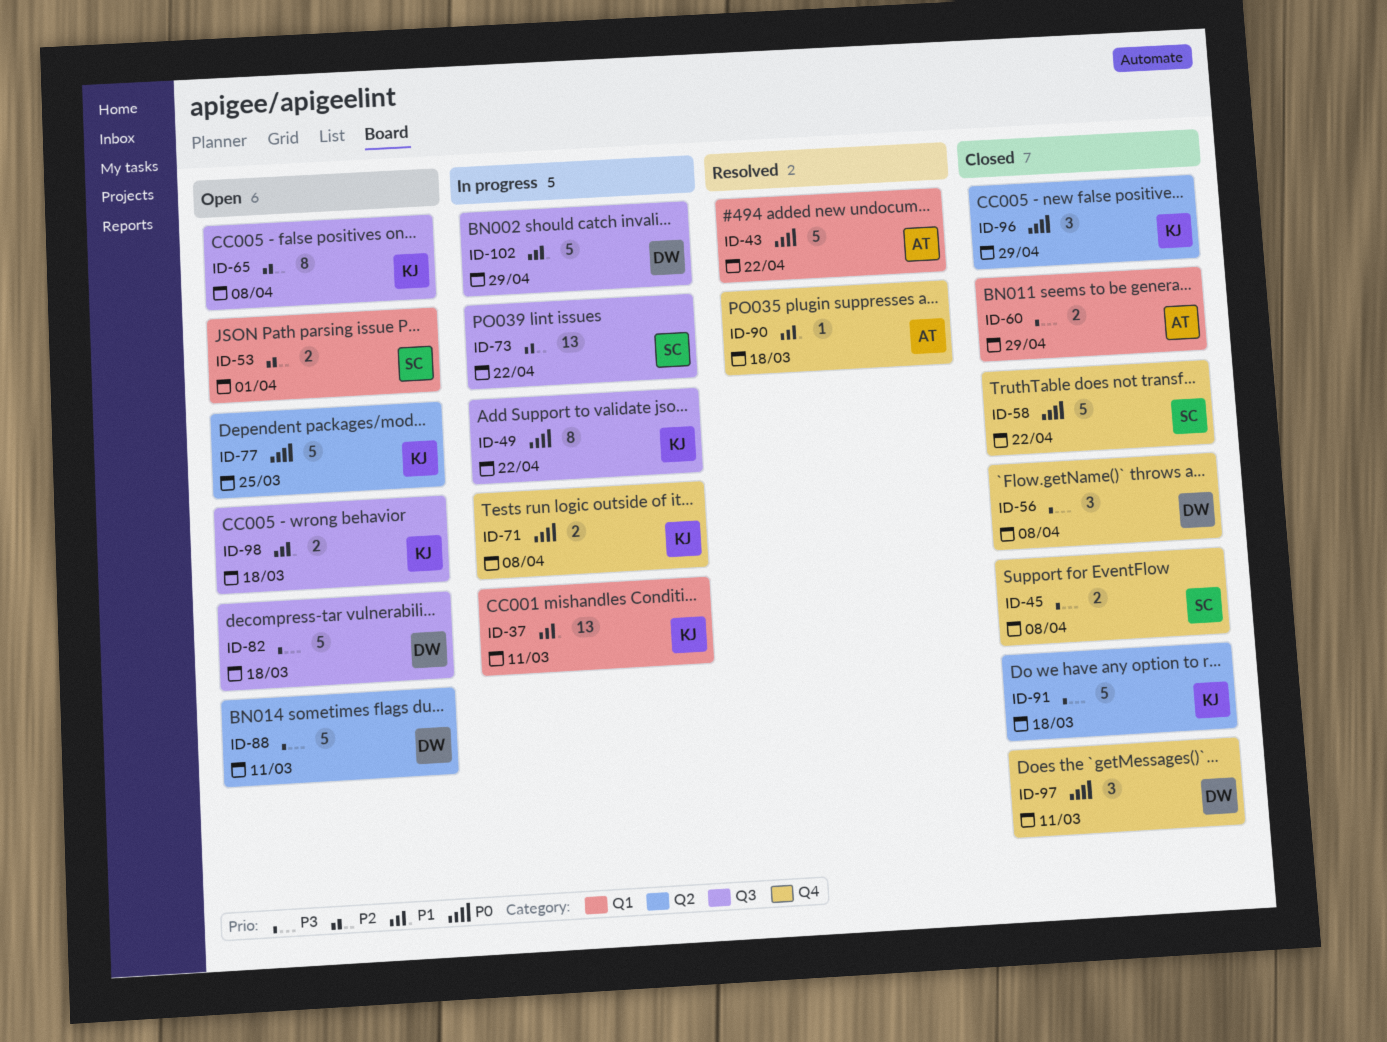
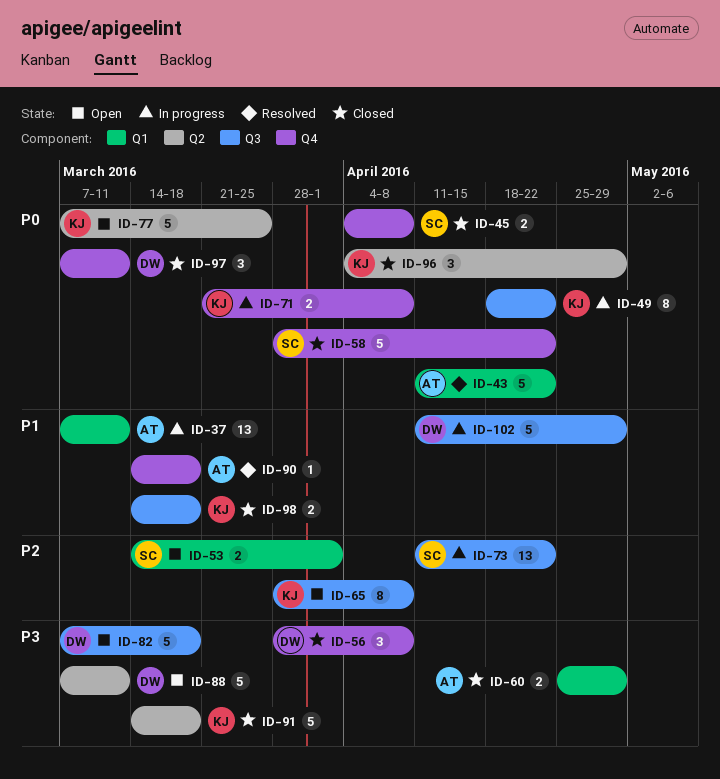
ID-37, owner: KJ -> AT
ID-45, priority: P3 -> P0
ID-98, status: Open -> Closed

